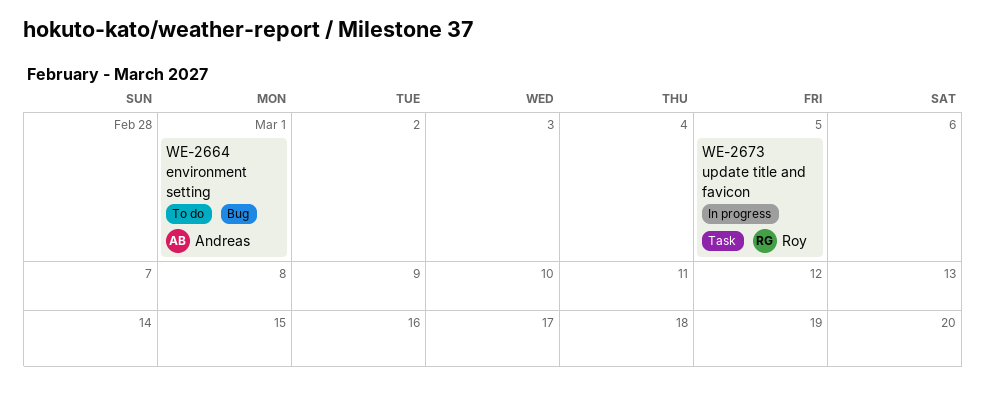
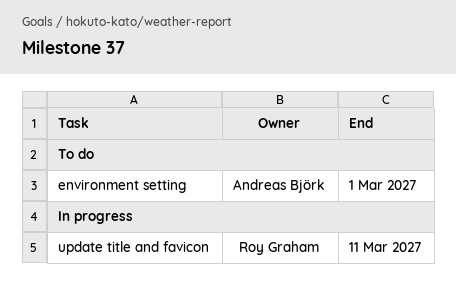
update title and favicon, due: Mar 5 -> Mar 11

